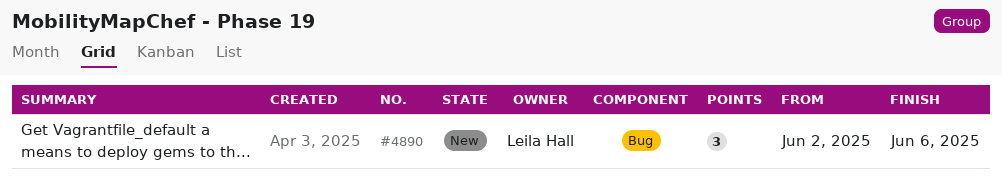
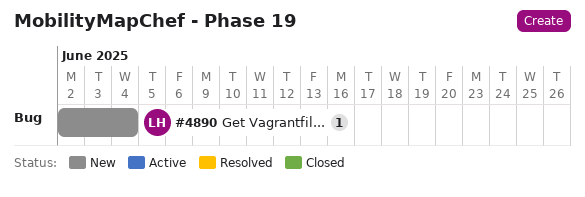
#4890, estimate: 3 -> 1
#4890, due: Jun 6 -> Jun 4

